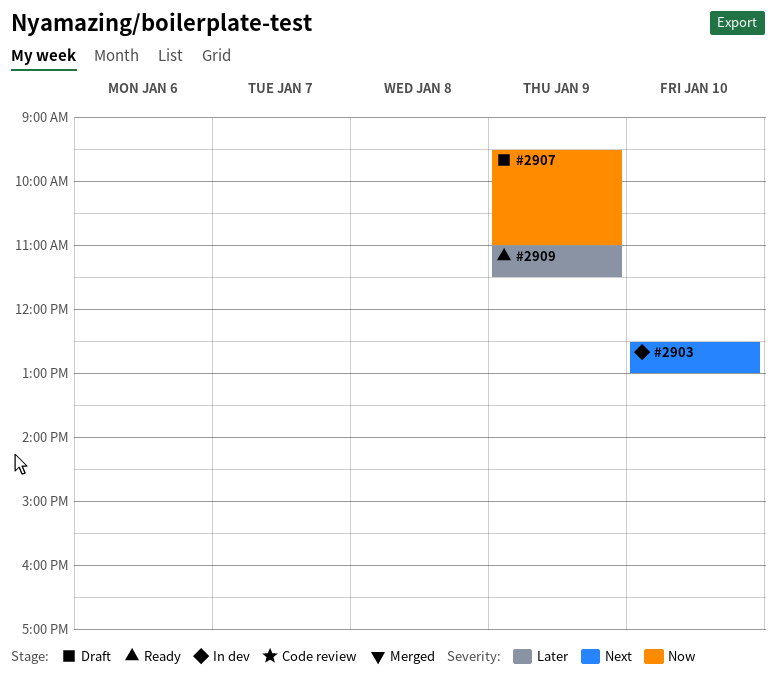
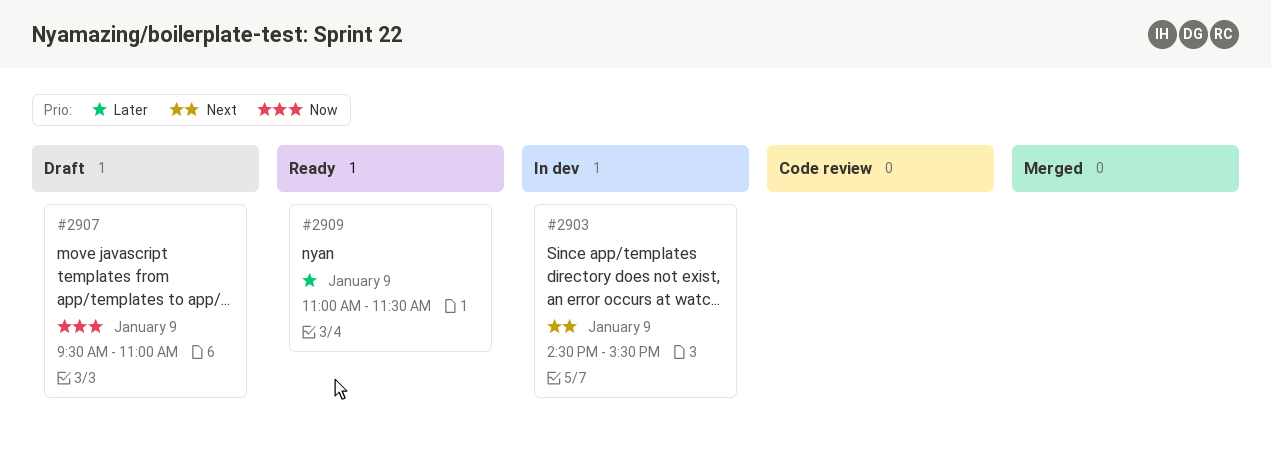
#2903, day: Jan 10 -> Jan 9
#2903, begins: 12:30 -> 14:30
#2903, ends: 13:00 -> 15:30

